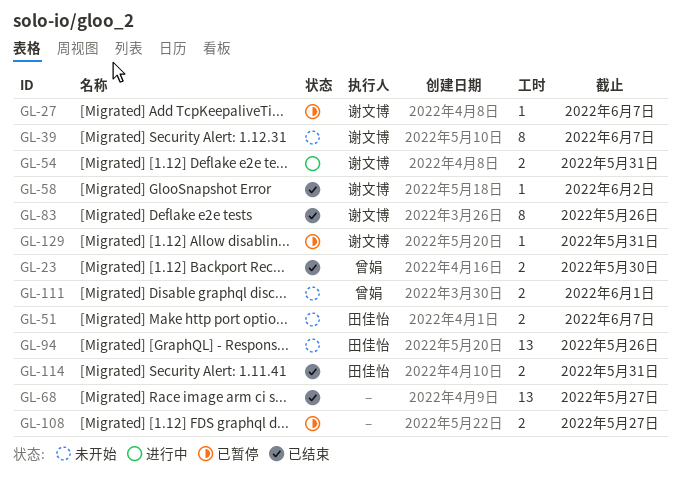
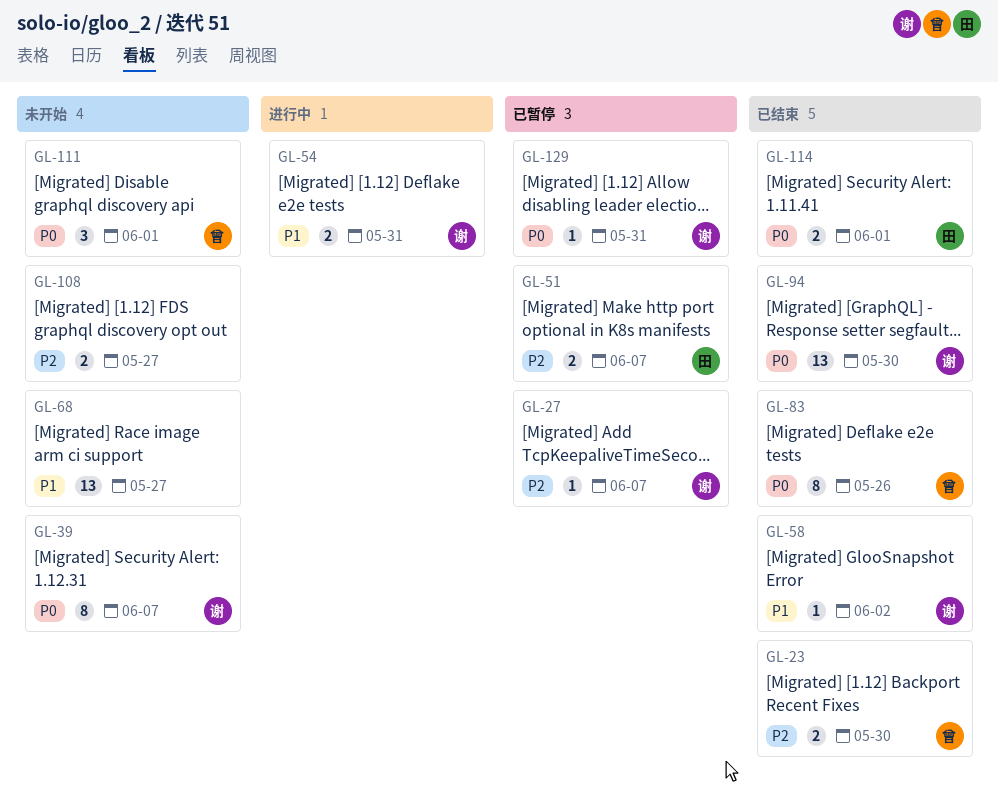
GL-51, status: 未开始 -> 已暂停
GL-68, status: 已结束 -> 未开始
GL-83, owner: 谢文博 -> 曾娟
GL-94, status: 未开始 -> 已结束
GL-94, owner: 田佳怡 -> 谢文博
GL-94, due: May 26 -> May 30
GL-108, status: 已暂停 -> 未开始
GL-111, estimate: 2 -> 3
GL-114, due: May 31 -> Jun 1

